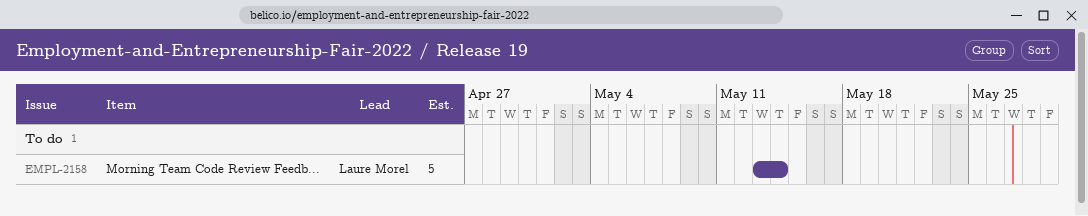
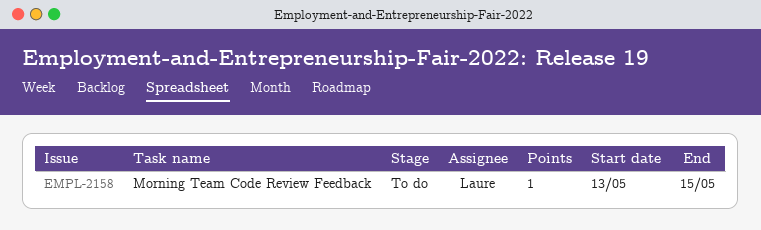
EMPL-2158, estimate: 5 -> 1
EMPL-2158, due: May 14 -> May 15

